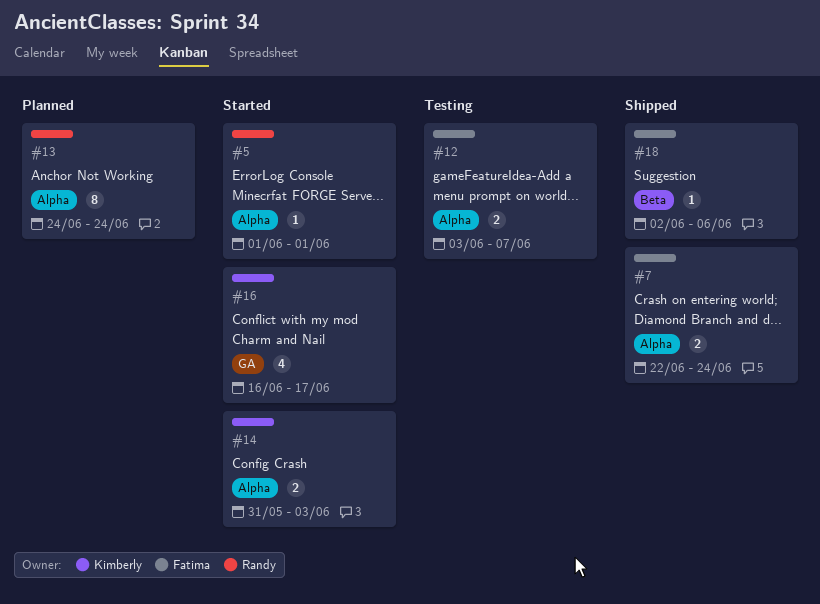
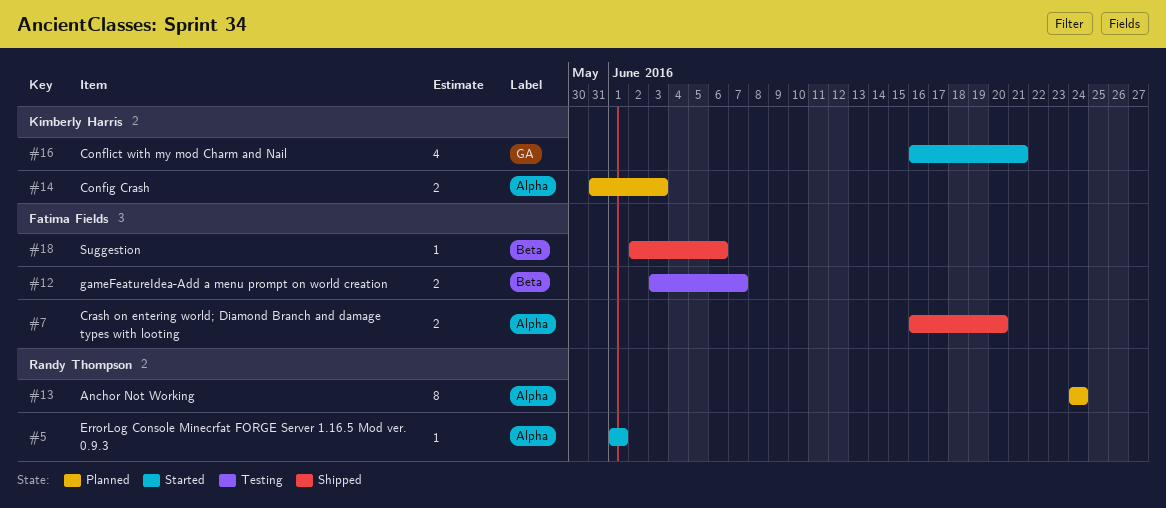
#7, start: Jun 22 -> Jun 16
#7, due: Jun 24 -> Jun 20
#12, label: Alpha -> Beta
#14, status: Started -> Planned
#16, due: Jun 17 -> Jun 21

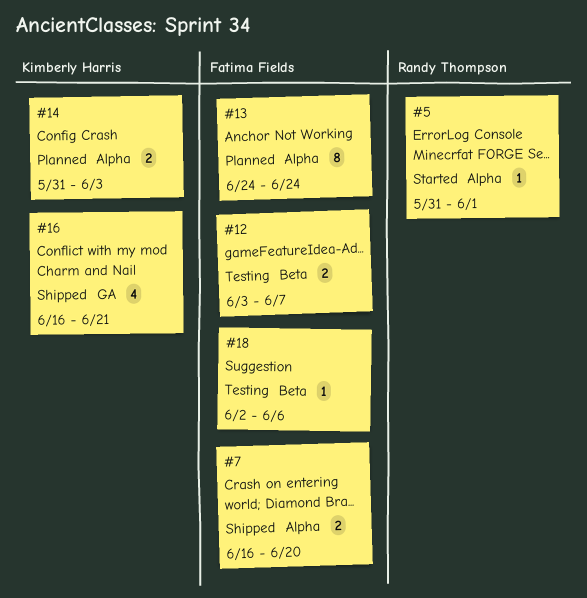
#5, start: Jun 1 -> May 31
#13, owner: Randy Thompson -> Fatima Fields
#16, status: Started -> Shipped
#18, status: Shipped -> Testing

